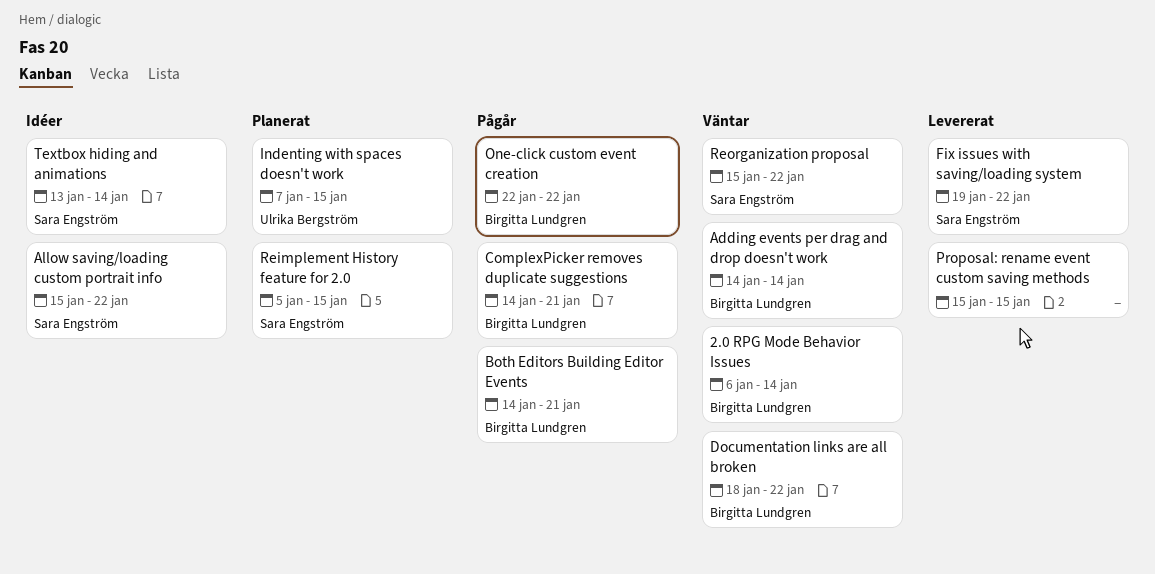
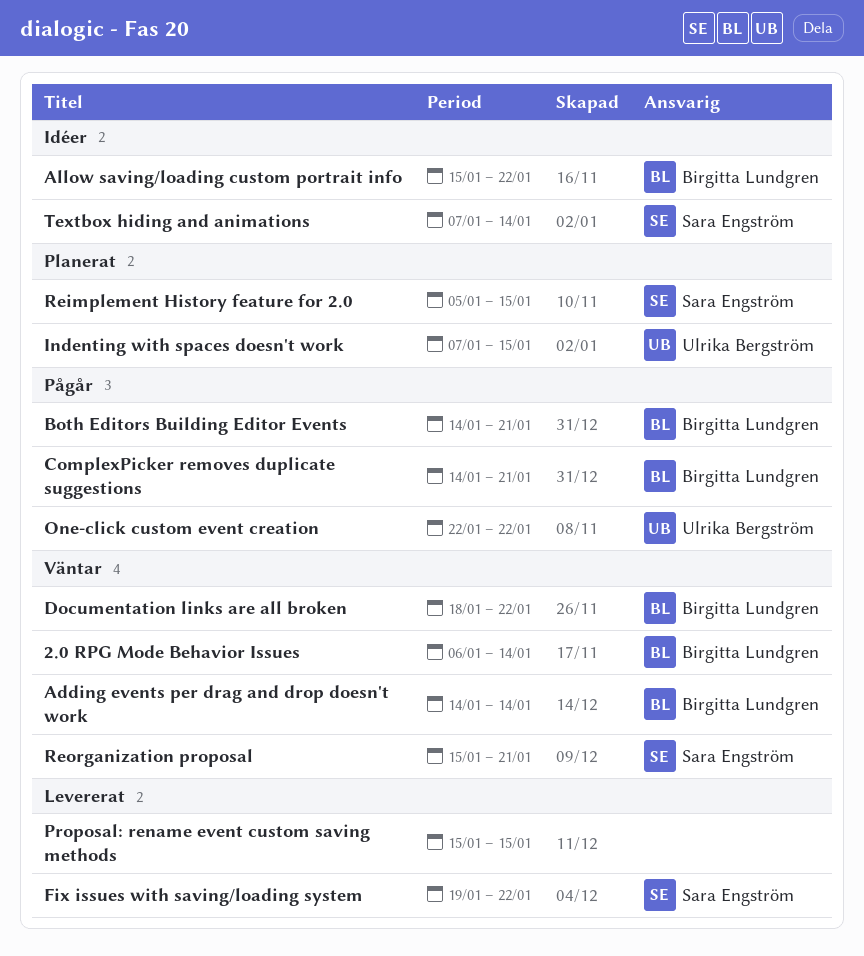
Allow saving/loading custom portrait info, owner: Sara Engström -> Birgitta Lundgren
One-click custom event creation, owner: Birgitta Lundgren -> Ulrika Bergström
Reorganization proposal, due: Jan 22 -> Jan 21
Textbox hiding and animations, start: Jan 13 -> Jan 7

